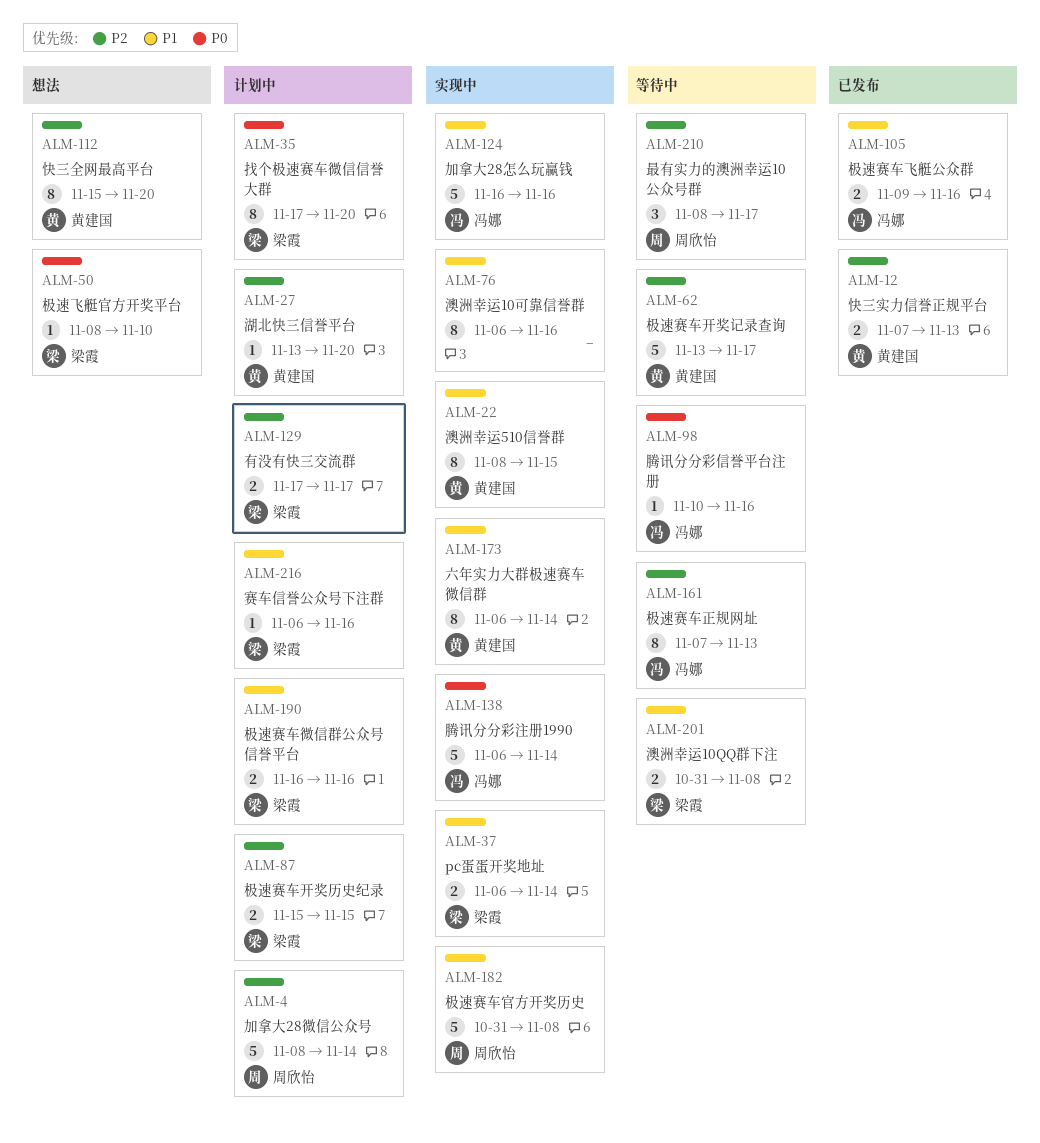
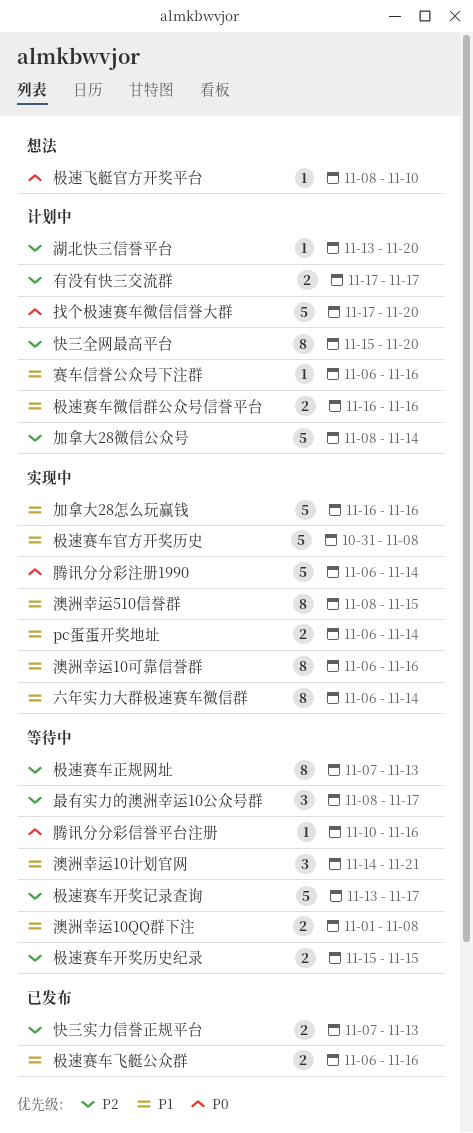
快三全网最高平台, status: 想法 -> 计划中
找个极速赛车微信信誉大群, estimate: 8 -> 5
极速赛车开奖历史纪录, status: 计划中 -> 等待中
极速赛车飞艇公众群, start: Nov 9 -> Nov 6
澳洲幸运10QQ群下注, start: Oct 31 -> Nov 1
澳洲幸运10计划官网: none -> present

